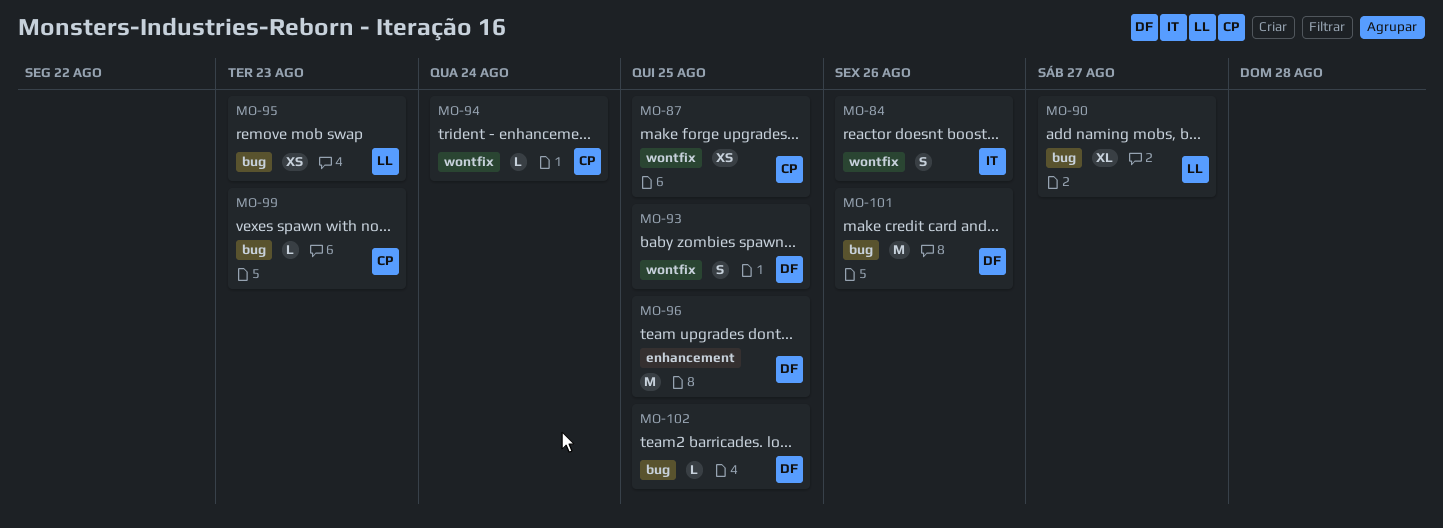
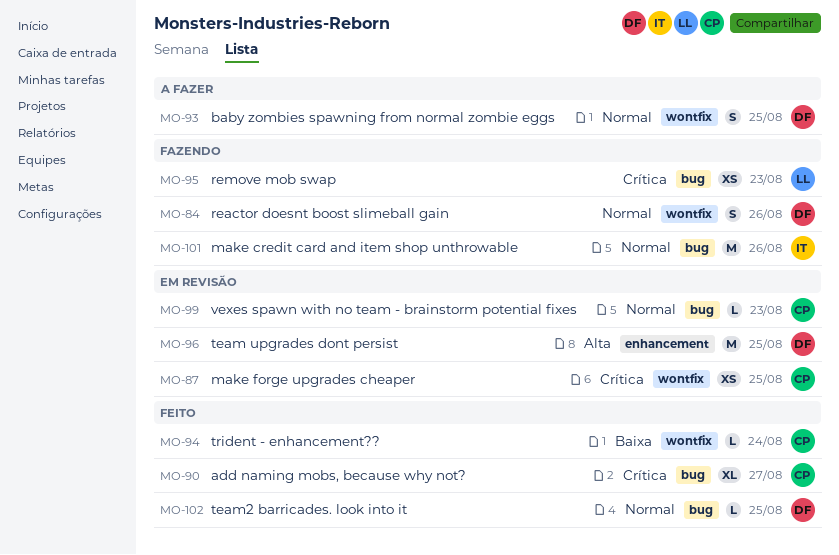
MO-84, owner: IT -> DF
MO-90, owner: LL -> CP
MO-101, owner: DF -> IT

